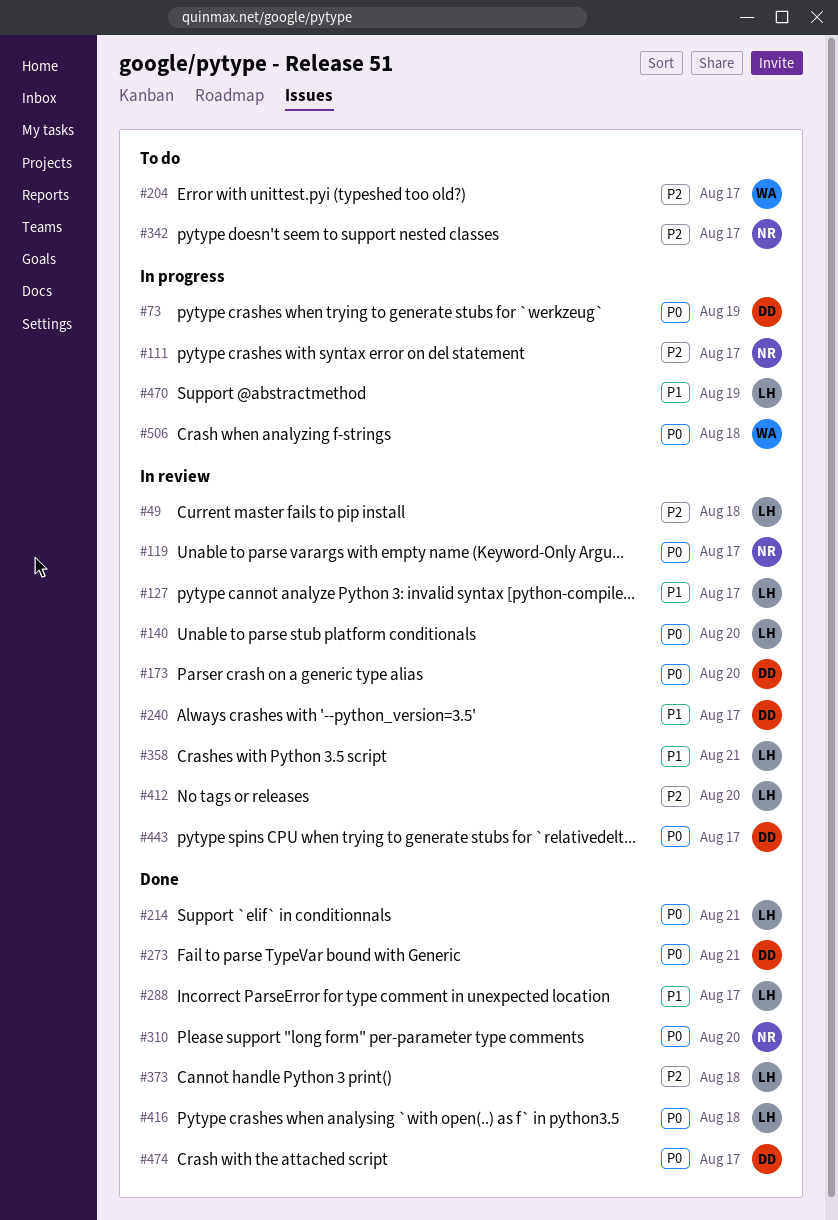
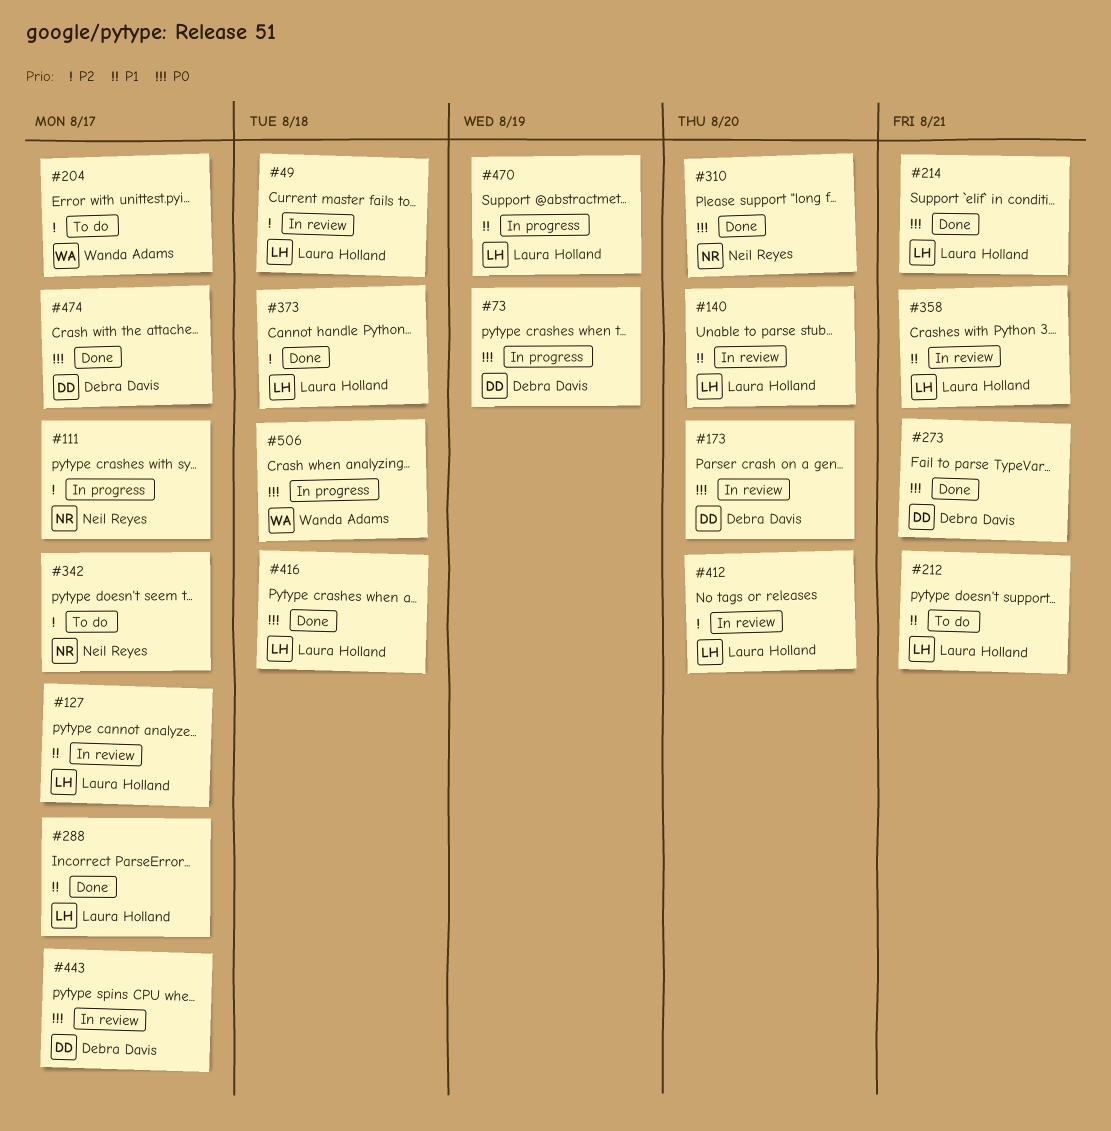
#119: present -> none
#140, priority: P0 -> P1
#212: none -> present
#240: present -> none

